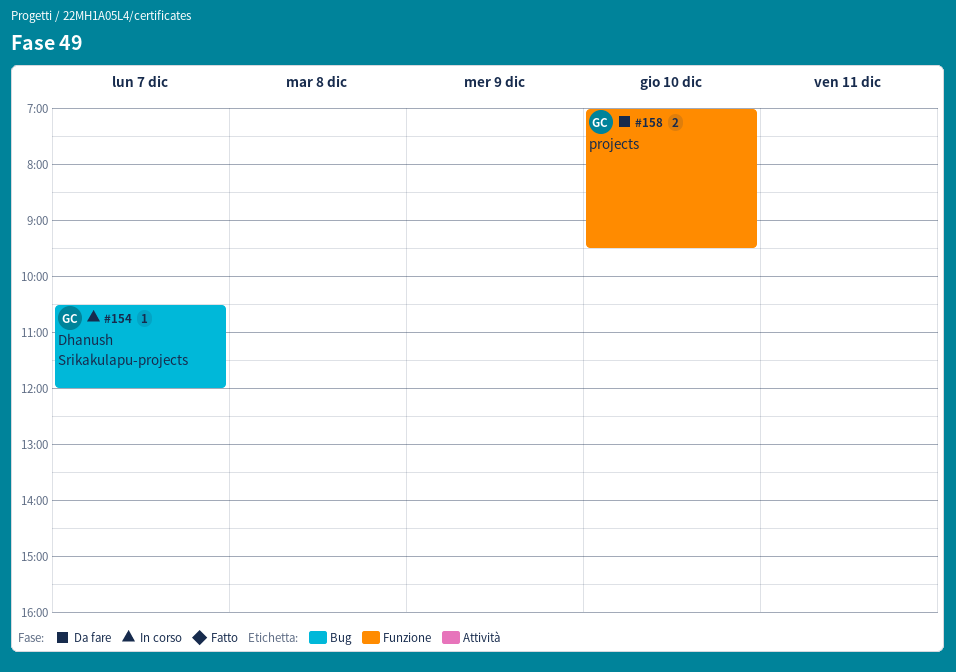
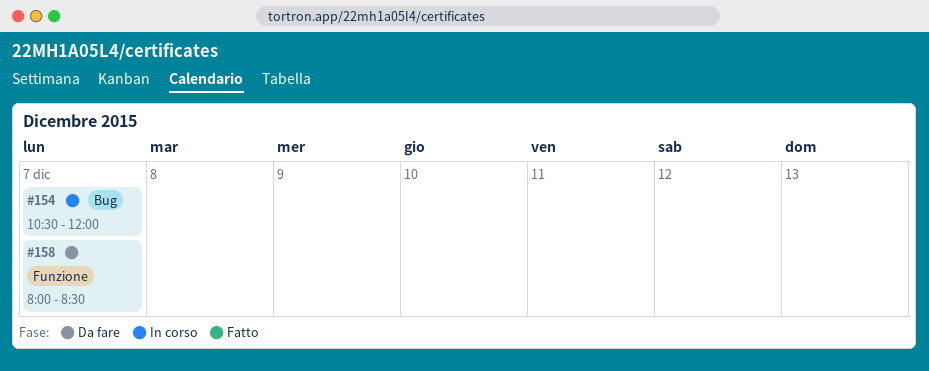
#158, day: Dec 10 -> Dec 7
#158, begins: 07:00 -> 08:00
#158, ends: 09:30 -> 08:30

